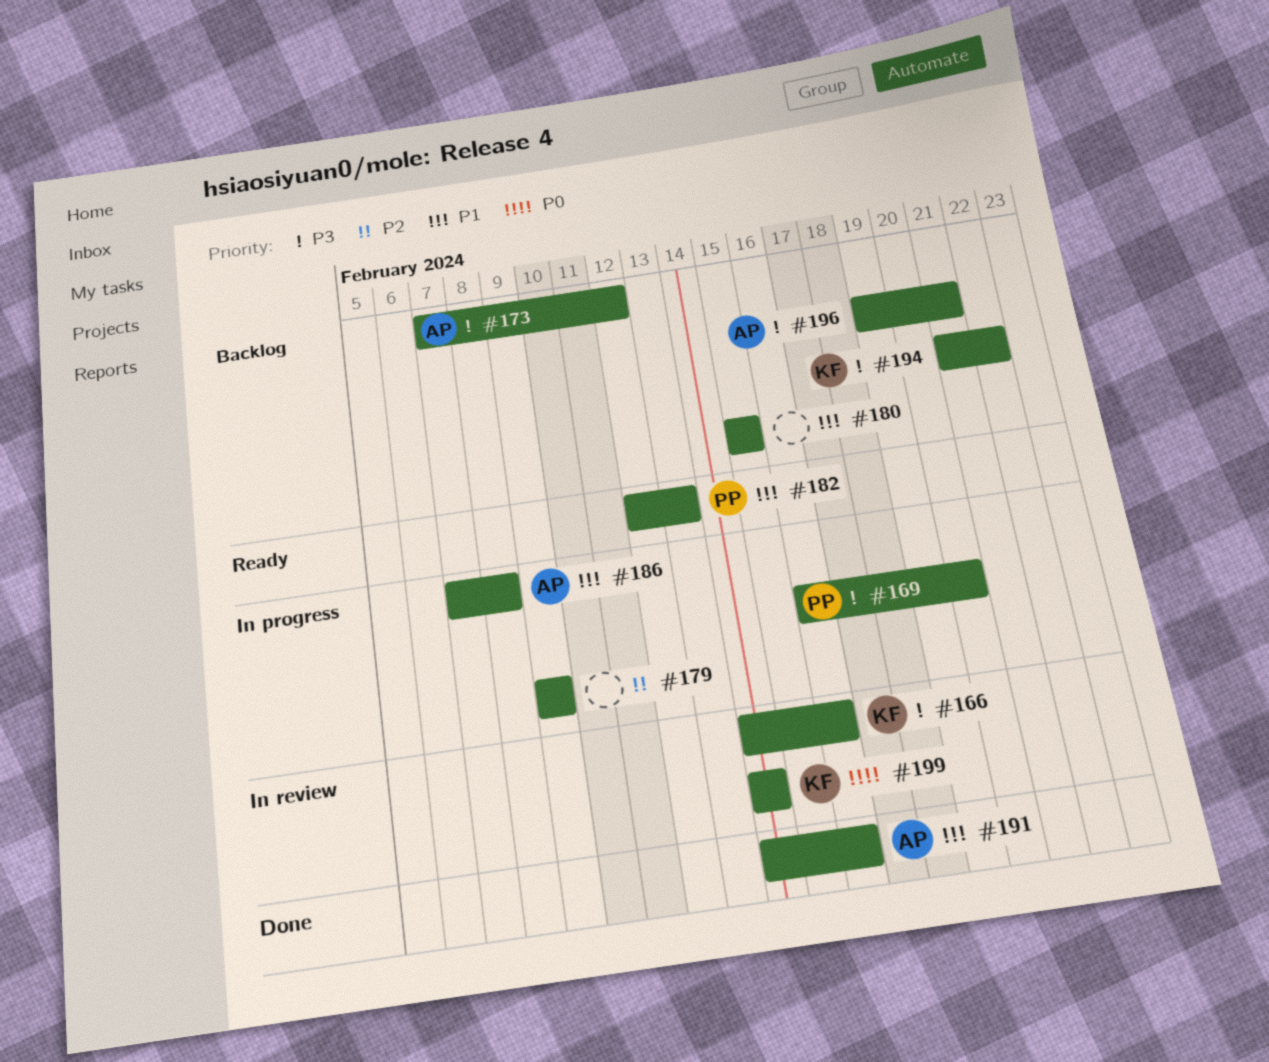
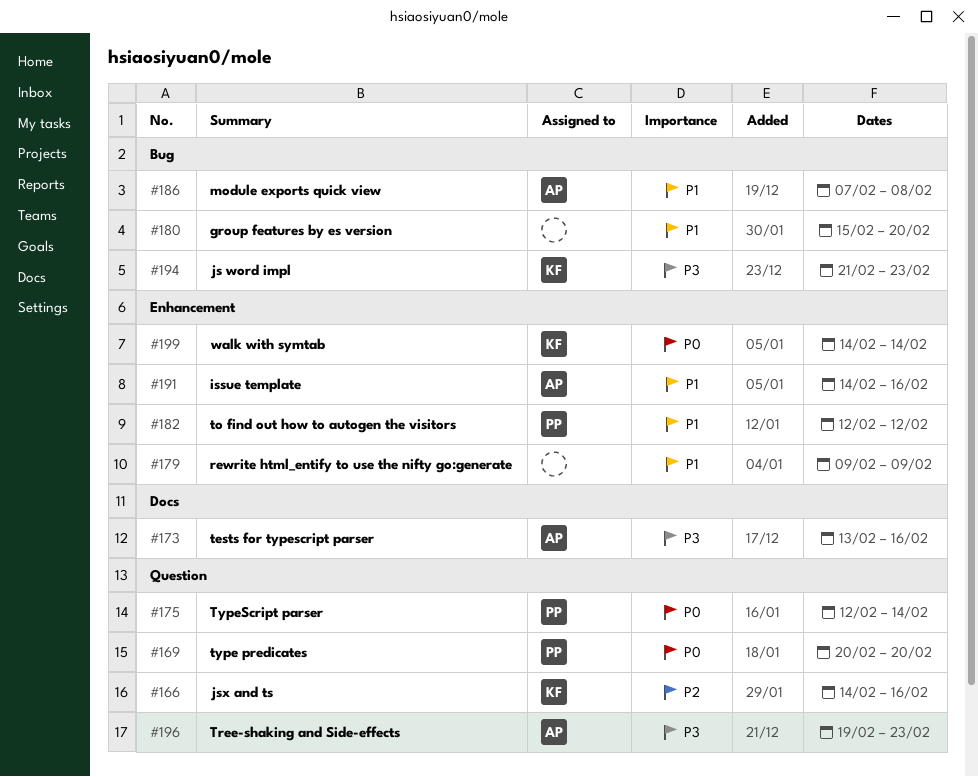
#166, priority: P3 -> P2
#169, priority: P3 -> P0
#169, start: Feb 16 -> Feb 20
#173, start: Feb 7 -> Feb 13
#173, due: Feb 12 -> Feb 16
#175: none -> present
#179, priority: P2 -> P1
#180, due: Feb 15 -> Feb 20
#182, due: Feb 13 -> Feb 12
#194, due: Feb 22 -> Feb 23
#196, due: Feb 21 -> Feb 23

